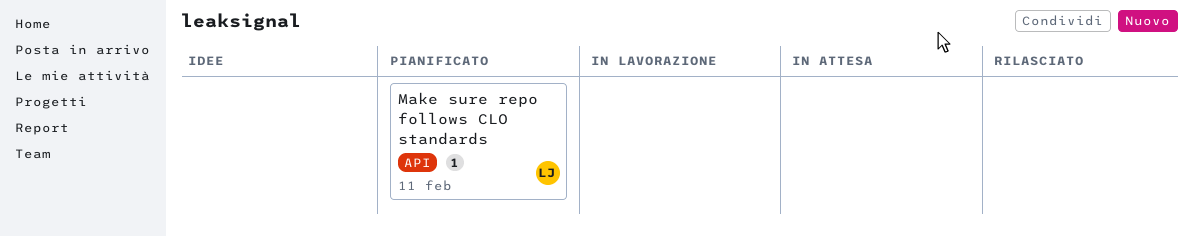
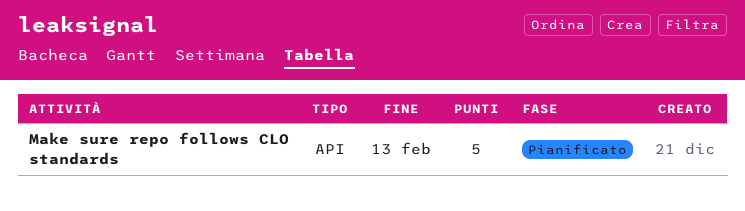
Make sure repo follows CLO standards, estimate: 1 -> 5
Make sure repo follows CLO standards, due: Feb 11 -> Feb 13

